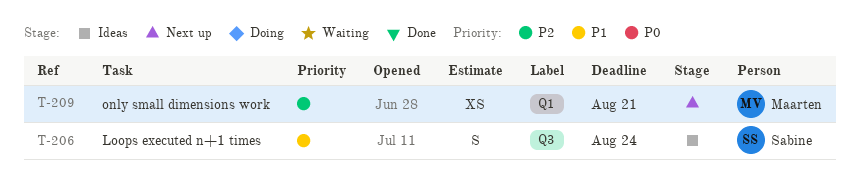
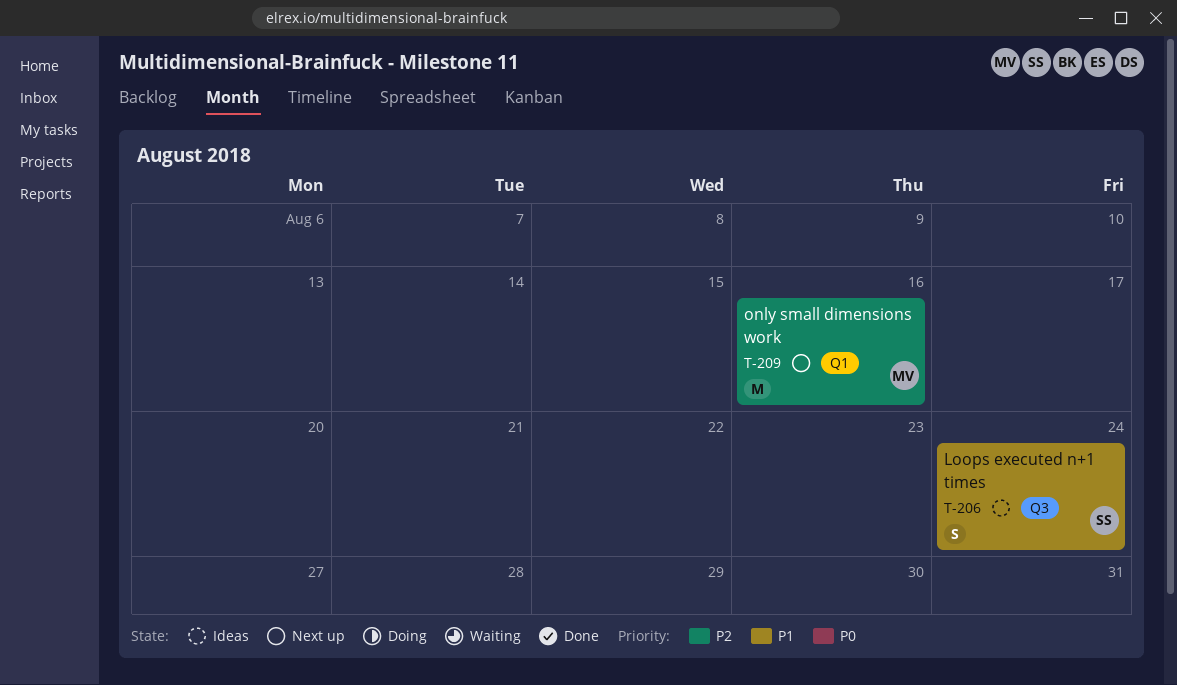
T-209, estimate: XS -> M
T-209, due: Aug 21 -> Aug 16

